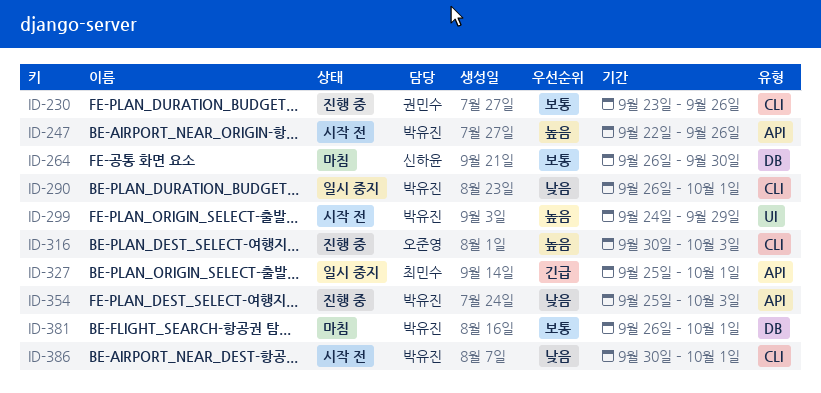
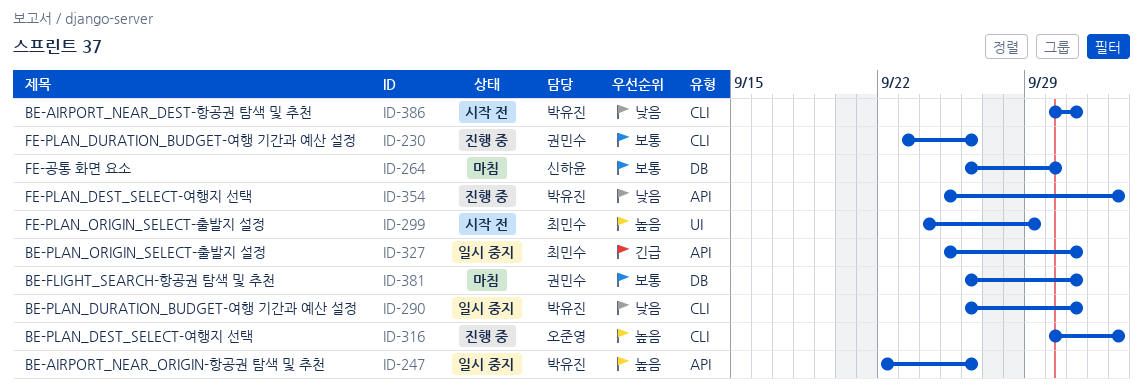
ID-247, status: 시작 전 -> 일시 중지
ID-299, owner: 박유진 -> 최민수
ID-381, owner: 박유진 -> 권민수

